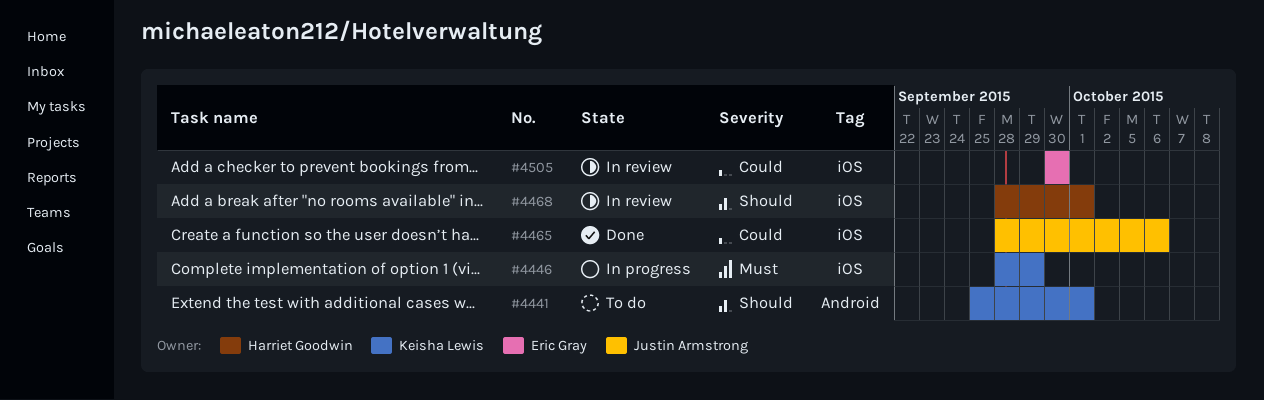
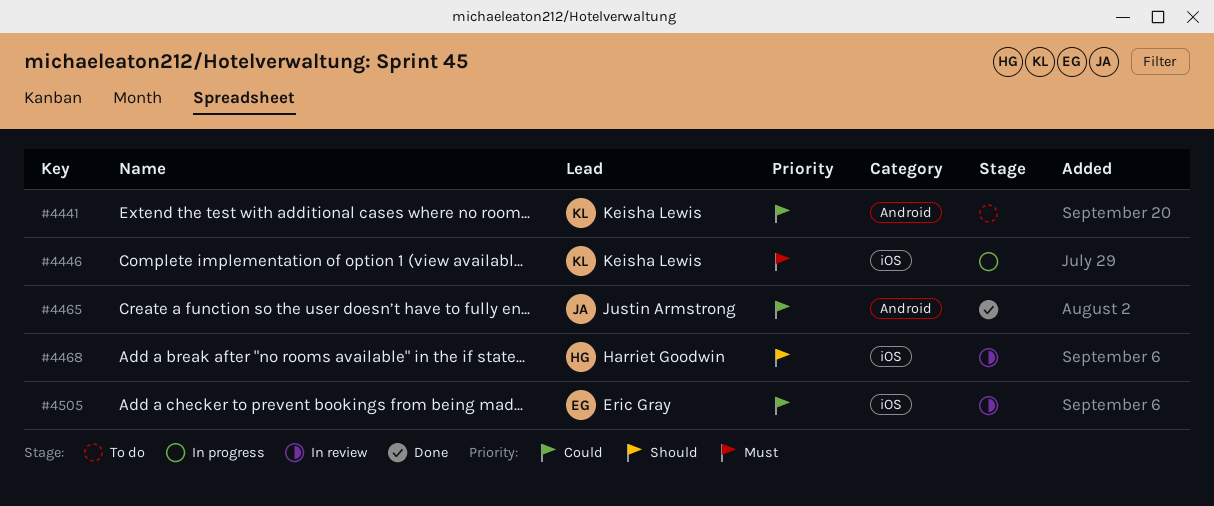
#4441, priority: Should -> Could
#4465, label: iOS -> Android

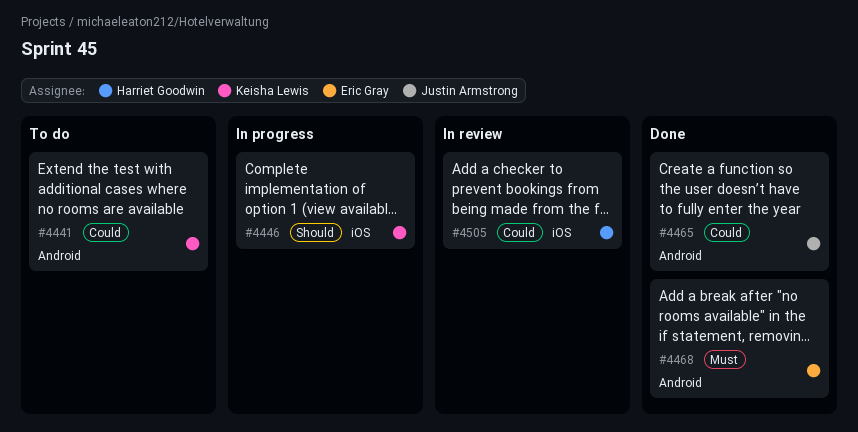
#4446, priority: Must -> Should
#4468, status: In review -> Done
#4468, owner: Harriet Goodwin -> Eric Gray
#4468, priority: Should -> Must
#4468, label: iOS -> Android
#4505, owner: Eric Gray -> Harriet Goodwin

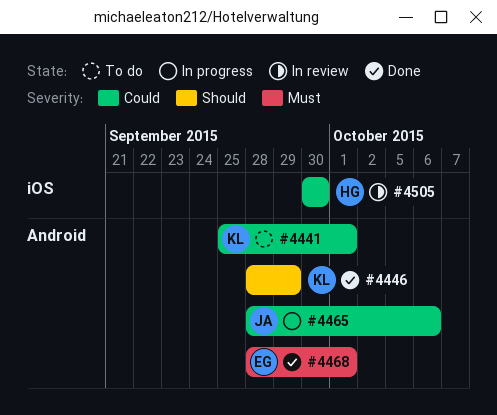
#4446, status: In progress -> Done
#4446, label: iOS -> Android
#4465, status: Done -> In progress

